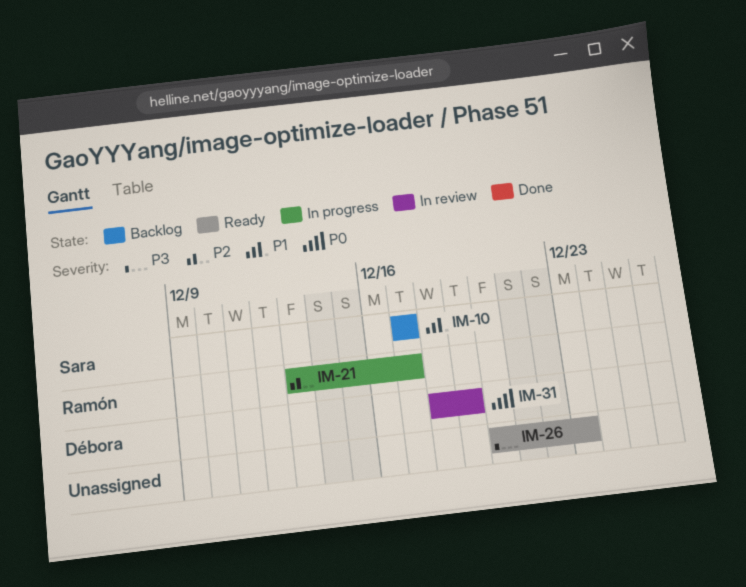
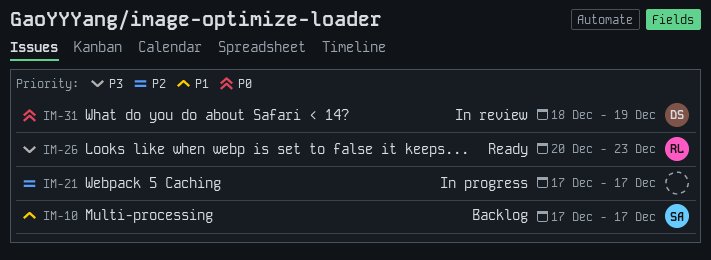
IM-21, owner: Ramón -> none
IM-21, start: Dec 13 -> Dec 17
IM-26, owner: none -> Ramón

